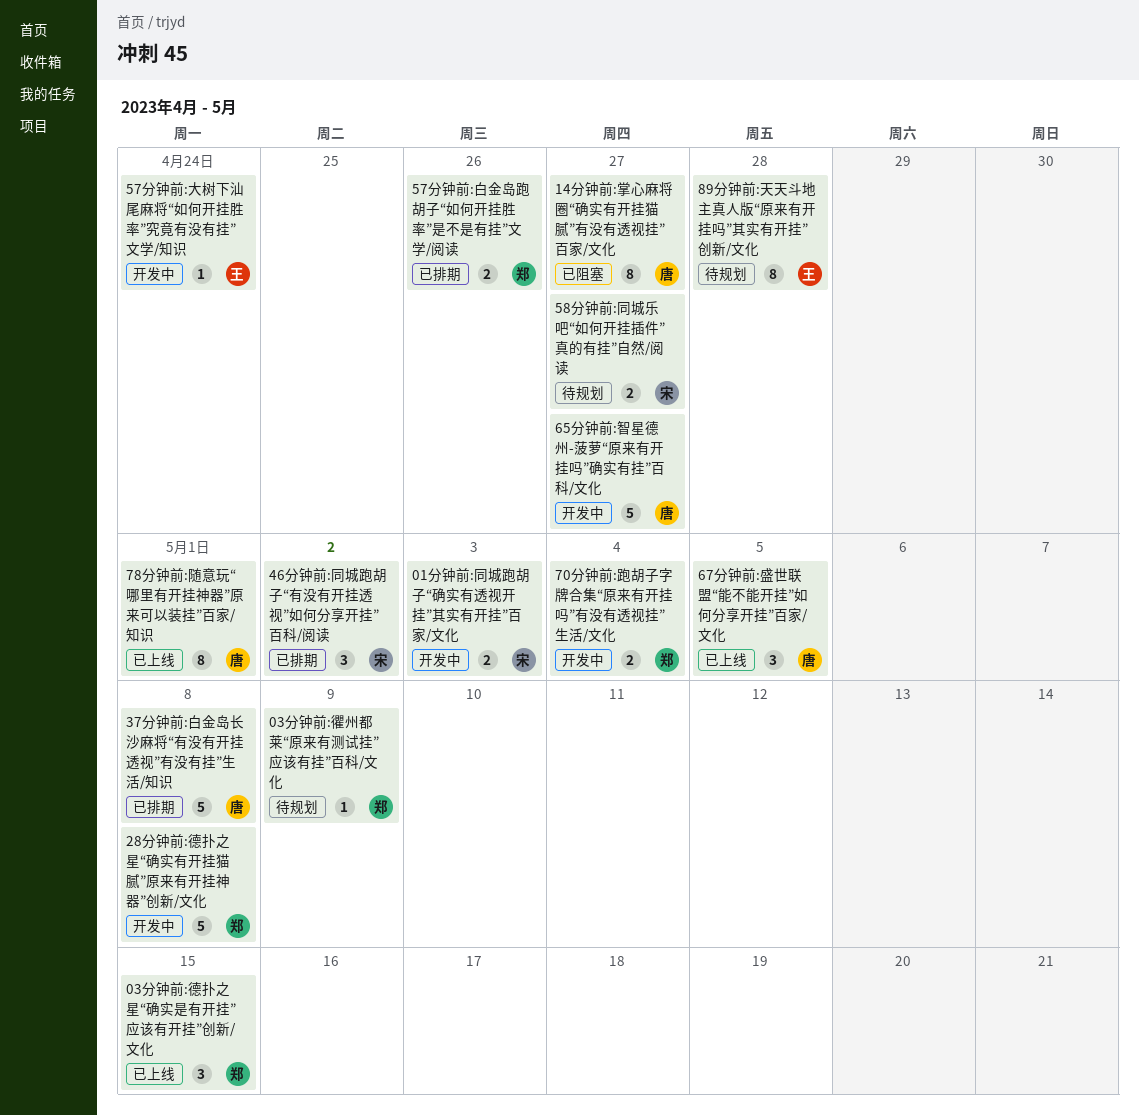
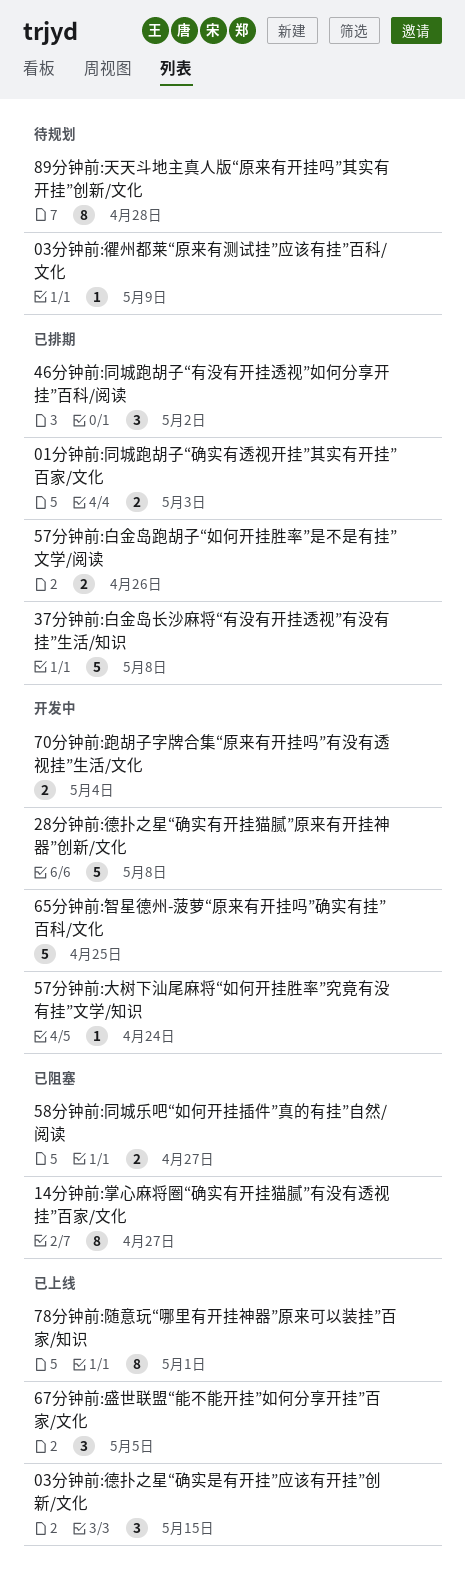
01分钟前:同城跑胡子“确实有透视开挂”其实有开挂”百家/文化, status: 开发中 -> 已排期
58分钟前:同城乐吧“如何开挂插件”真的有挂”自然/阅读, status: 待规划 -> 已阻塞
65分钟前:智星德州-菠萝“原来有开挂吗”确实有挂”百科/文化, due: Apr 27 -> Apr 25

